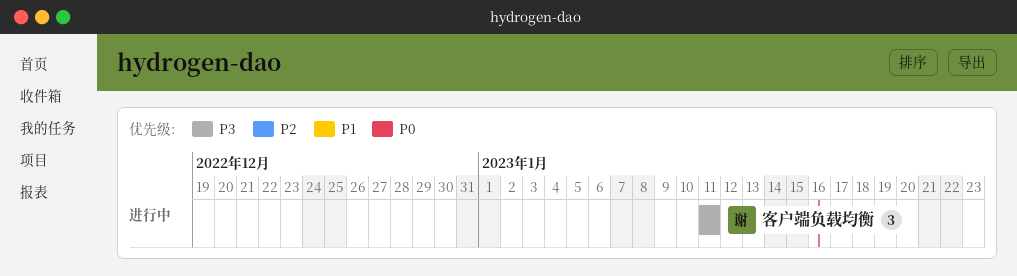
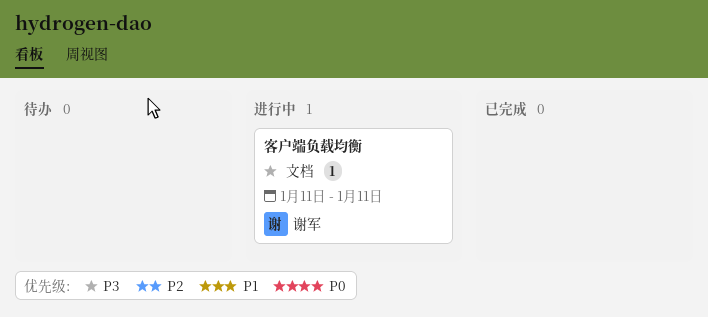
客户端负载均衡, estimate: 3 -> 1

